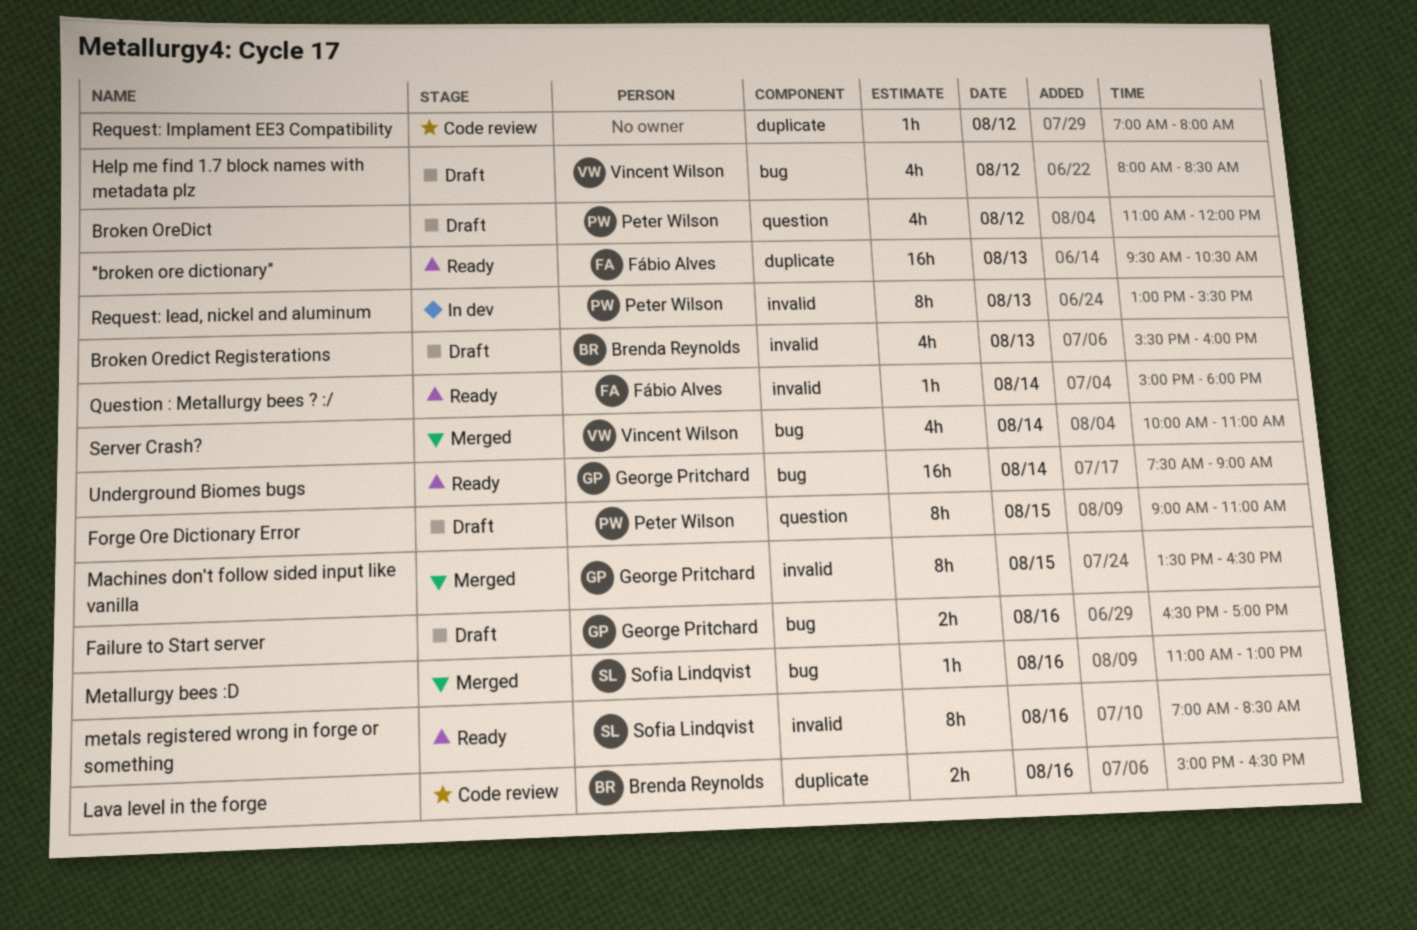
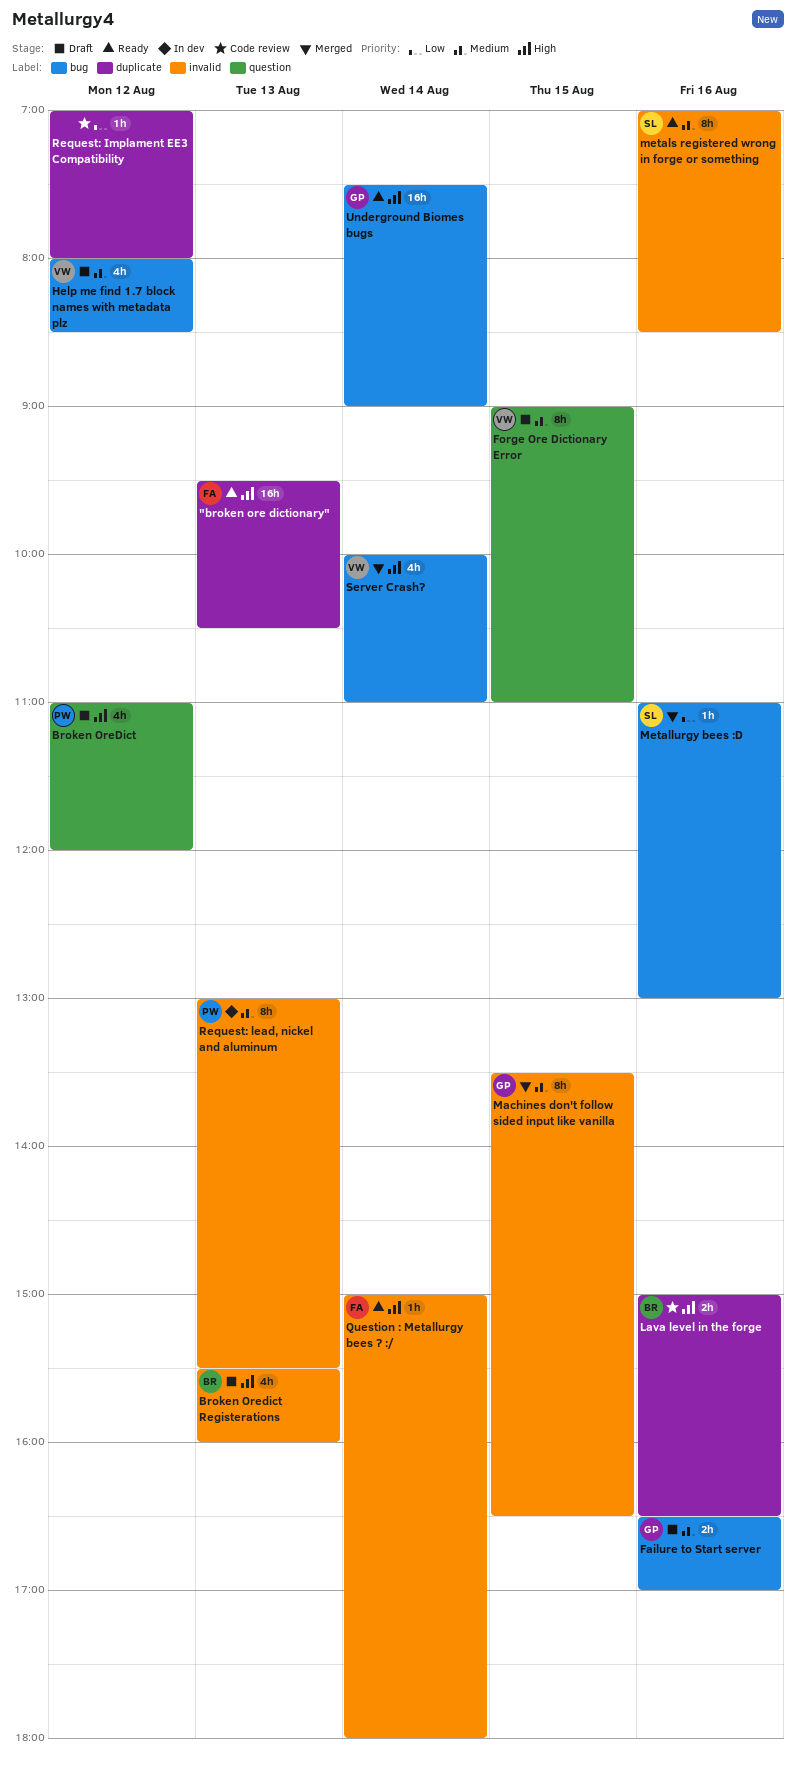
Forge Ore Dictionary Error, owner: Peter Wilson -> Vincent Wilson

